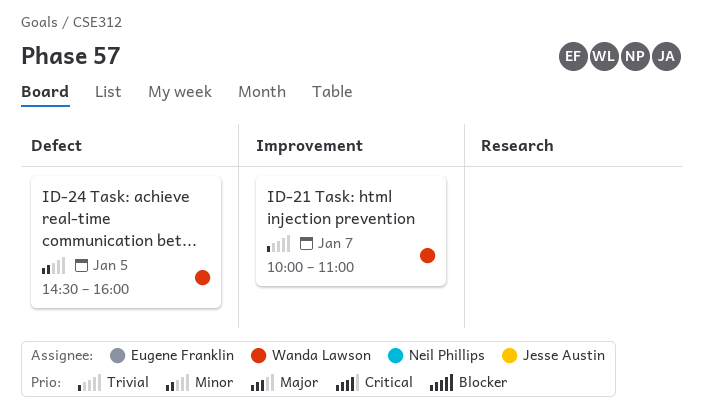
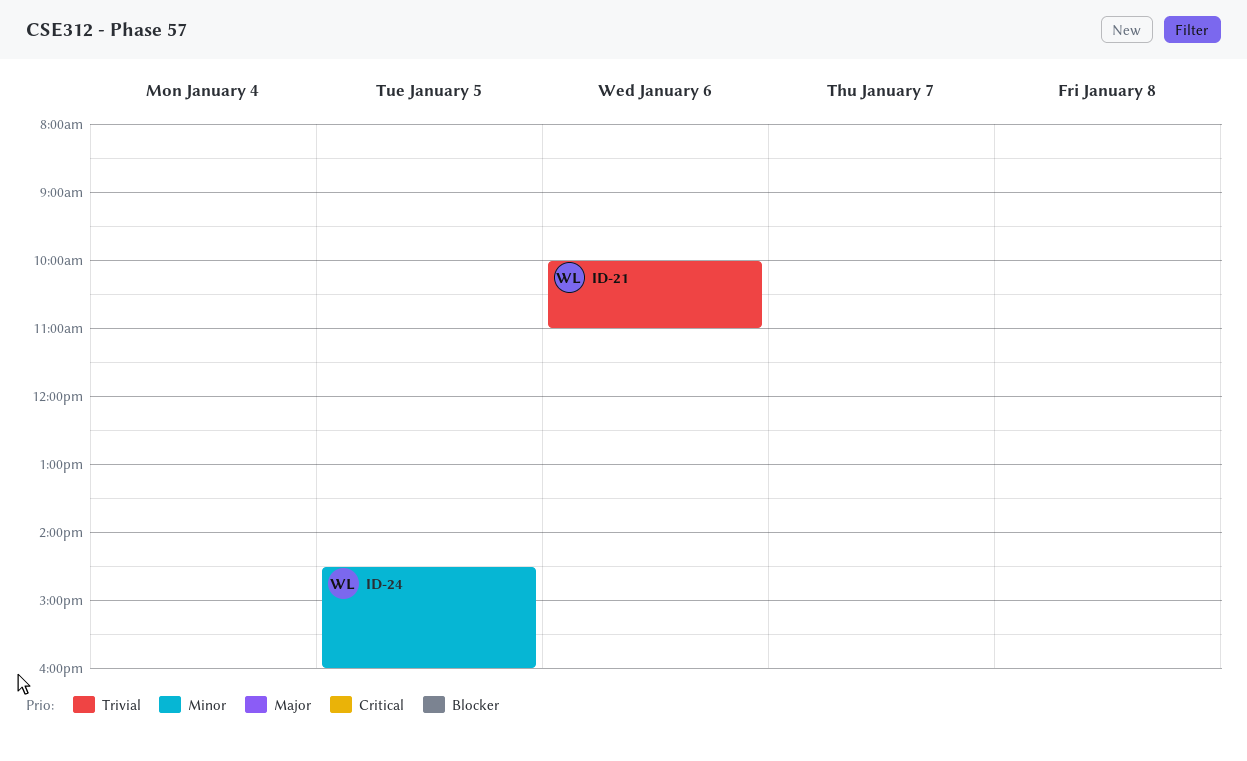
ID-21, day: Jan 7 -> Jan 6

